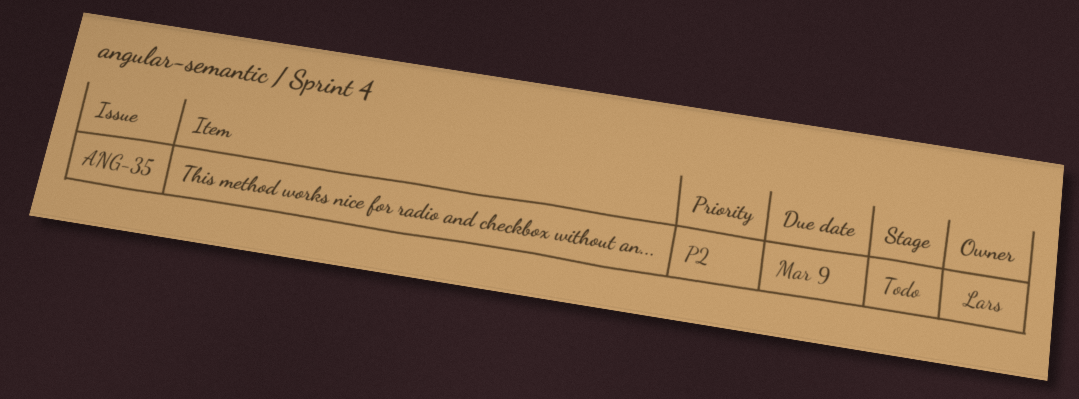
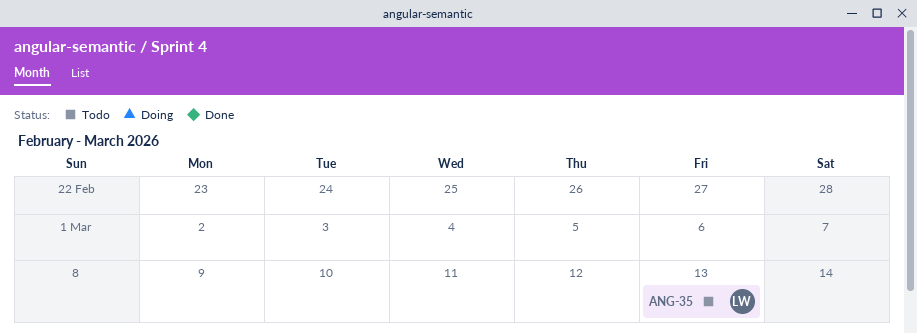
ANG-35, due: Mar 9 -> Mar 13

